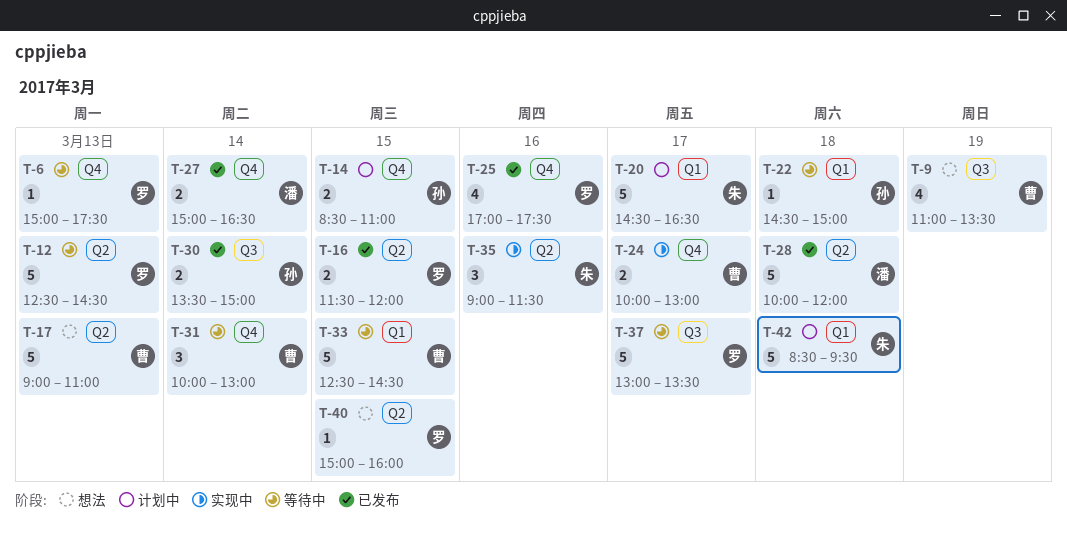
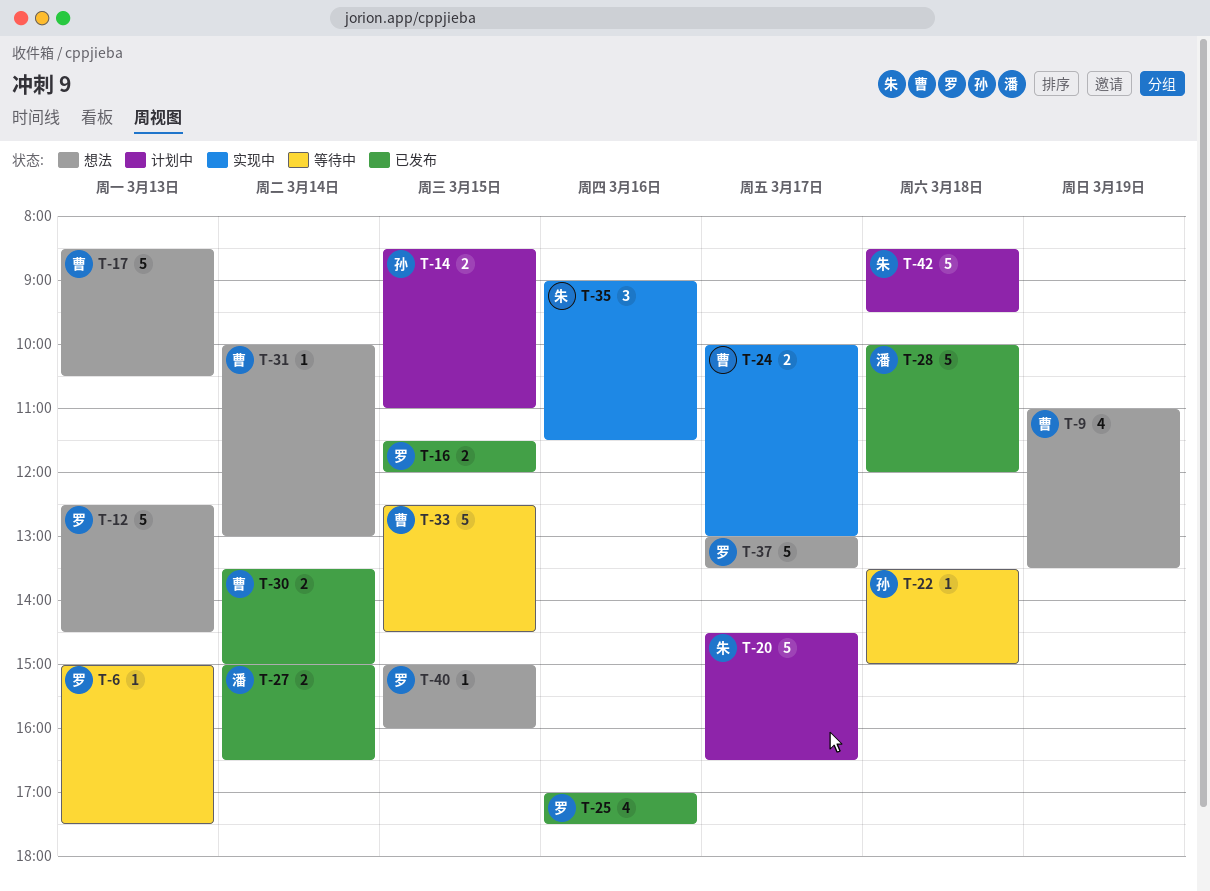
T-12, status: 等待中 -> 想法
T-17, begins: 09:00 -> 08:30
T-17, ends: 11:00 -> 10:30
T-22, begins: 14:30 -> 13:30
T-30, owner: 孙 -> 曹
T-31, status: 等待中 -> 想法
T-31, estimate: 3 -> 1
T-37, status: 等待中 -> 想法

